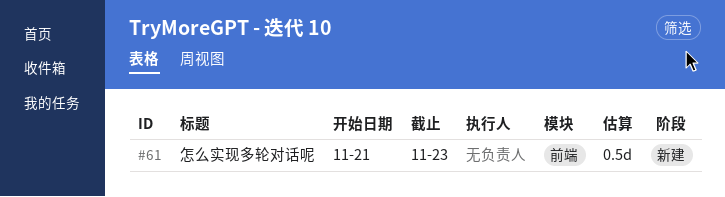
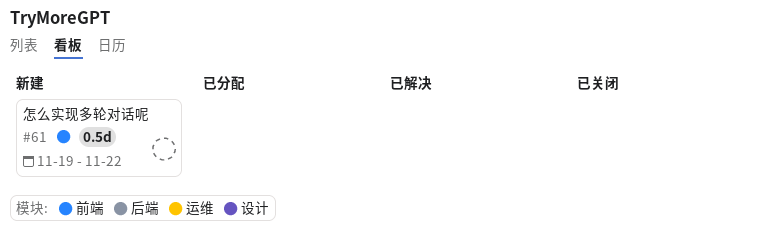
#61, start: Nov 21 -> Nov 19
#61, due: Nov 23 -> Nov 22

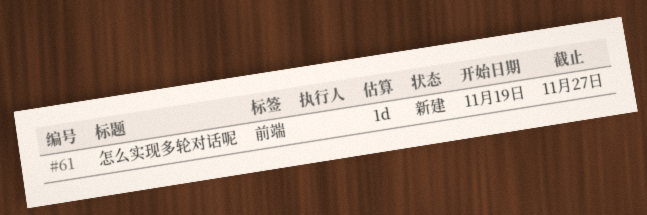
#61, estimate: 0.5d -> 1d
#61, due: Nov 22 -> Nov 27

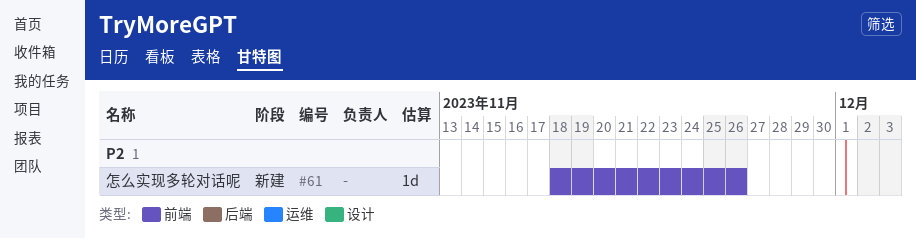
#61, start: Nov 19 -> Nov 18
#61, due: Nov 27 -> Nov 26

